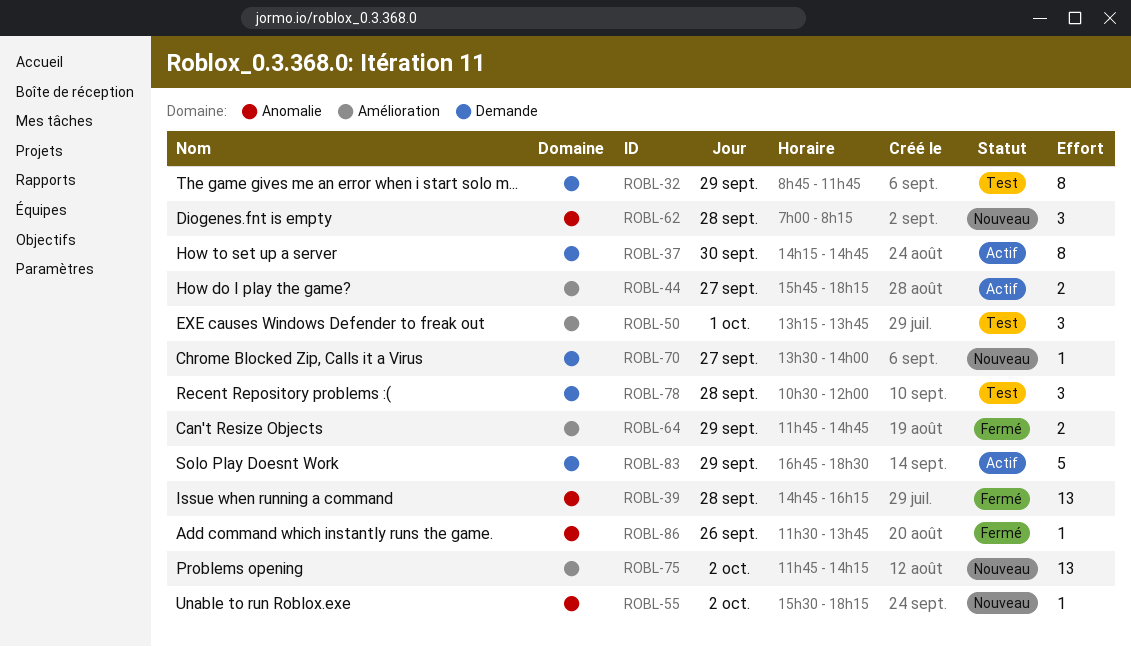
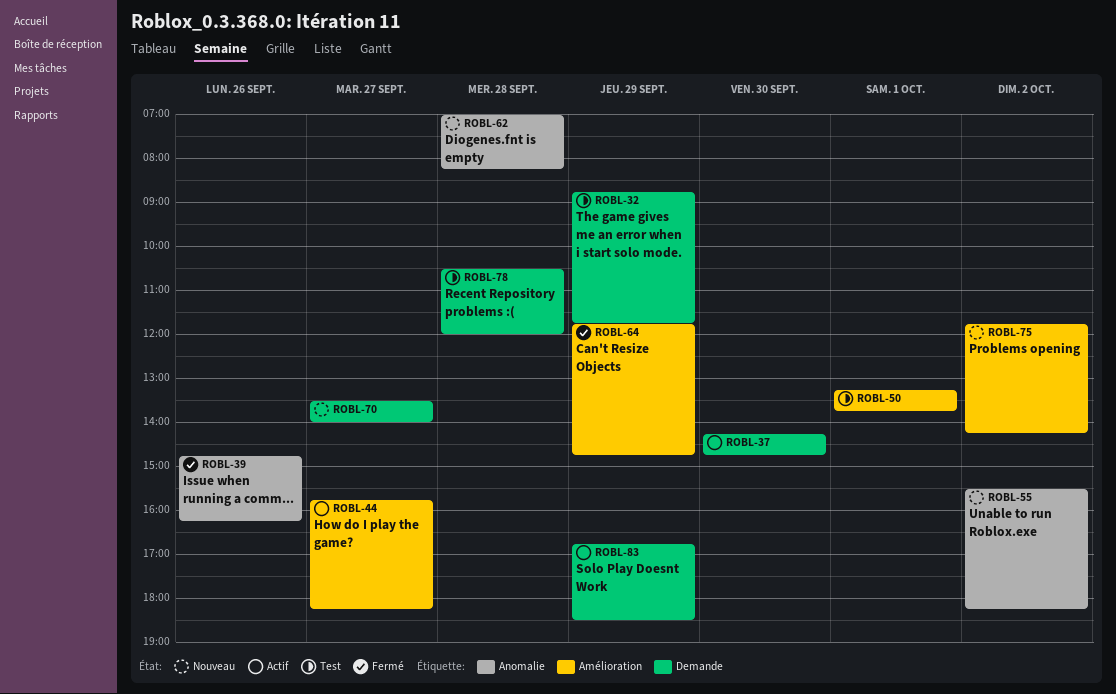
ROBL-39, day: Sep 28 -> Sep 26
ROBL-86: present -> none

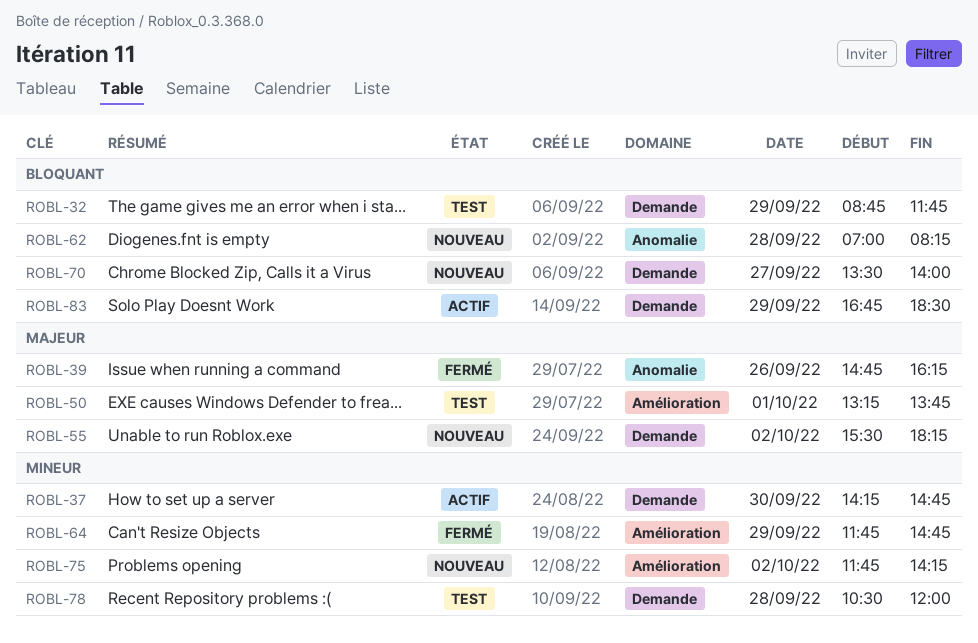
ROBL-44: present -> none
ROBL-55, label: Anomalie -> Demande

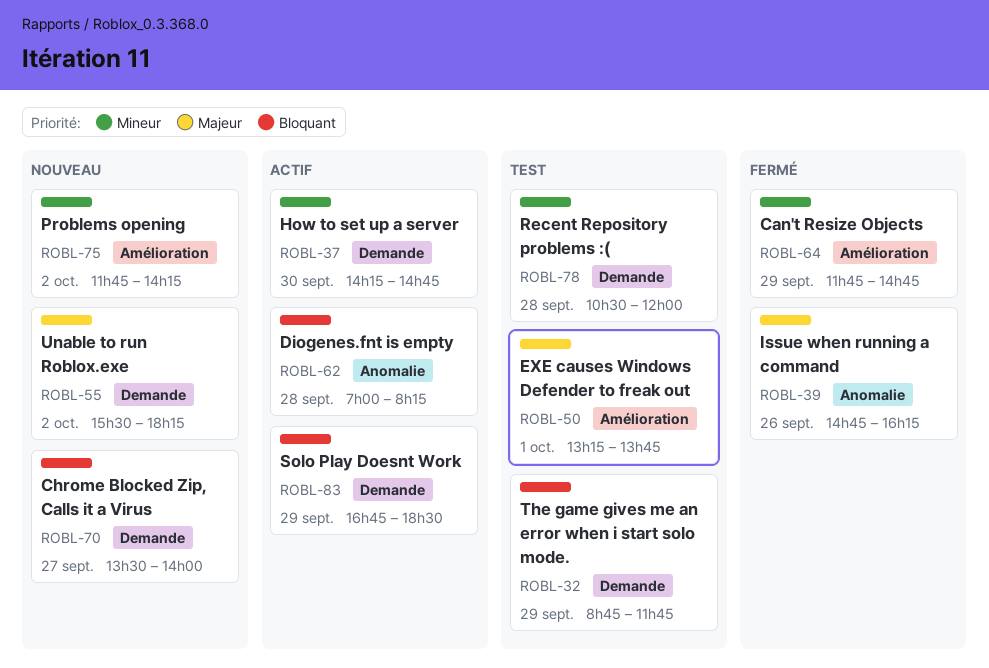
ROBL-62, status: Nouveau -> Actif

